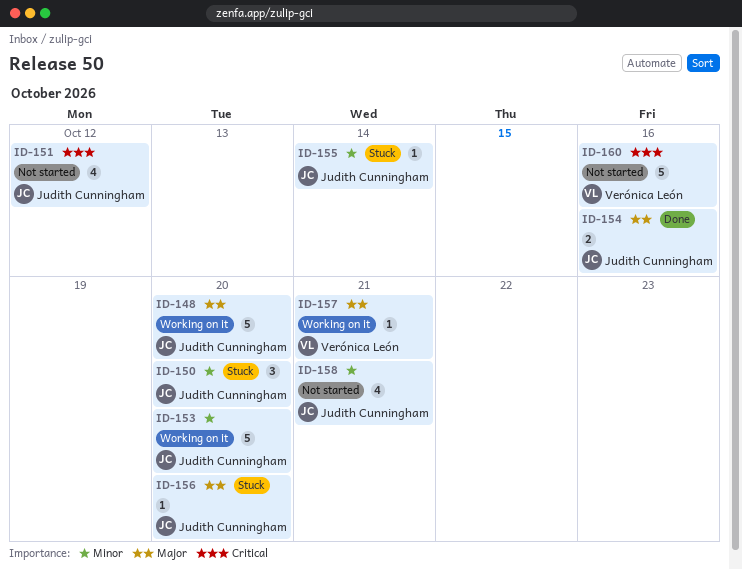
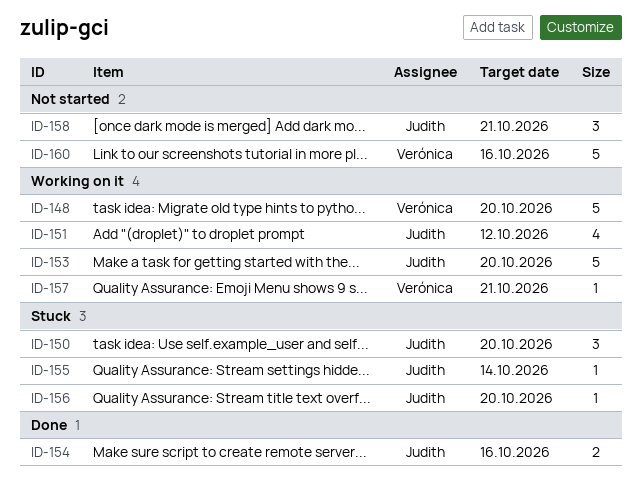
ID-148, owner: Judith Cunningham -> Verónica León
ID-151, status: Not started -> Working on it
ID-158, estimate: 4 -> 3

